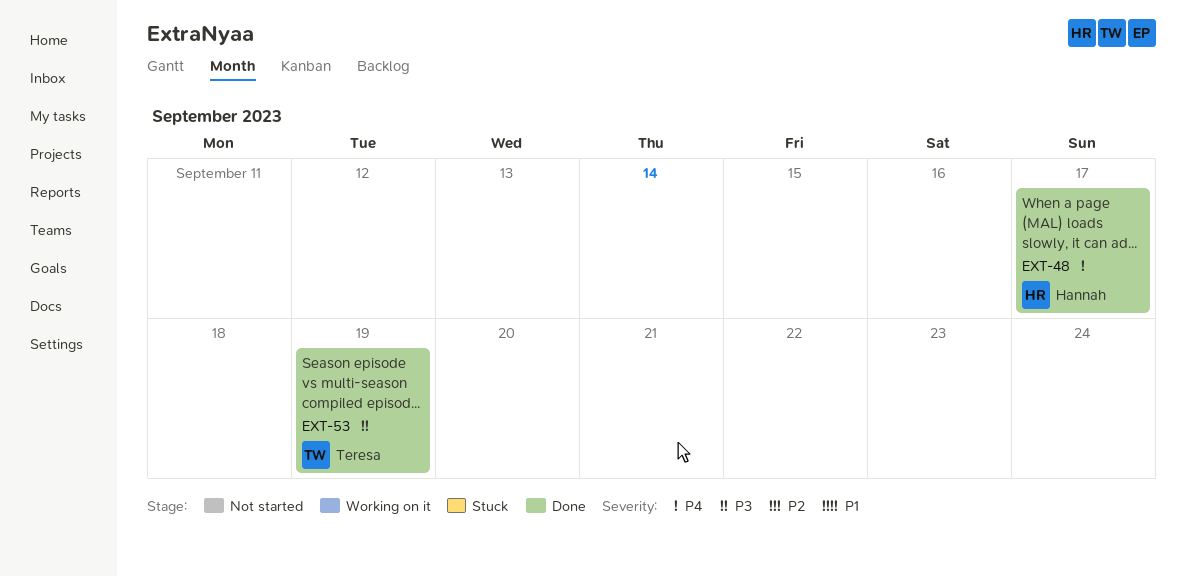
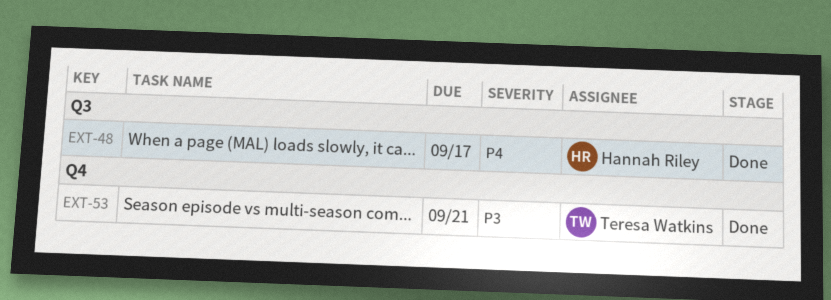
EXT-53, due: Sep 19 -> Sep 21

